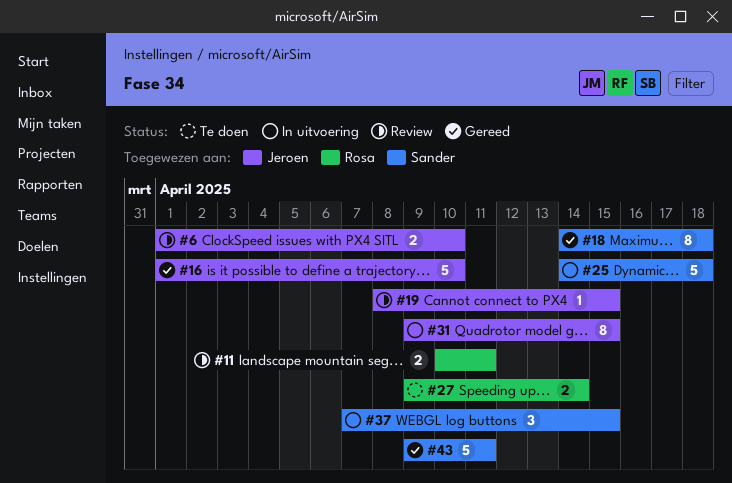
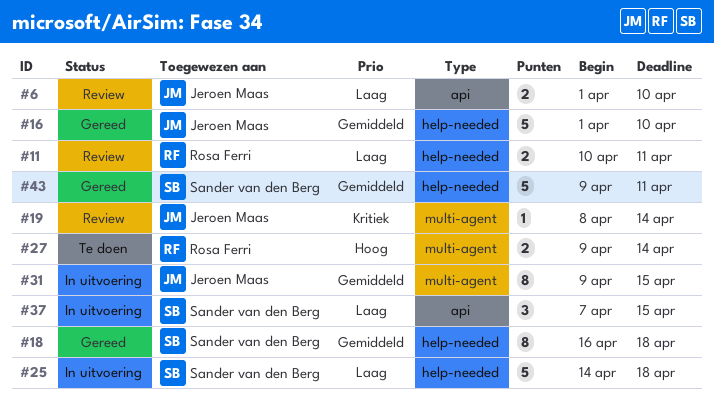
#18, start: Apr 14 -> Apr 16
#19, due: Apr 15 -> Apr 14

